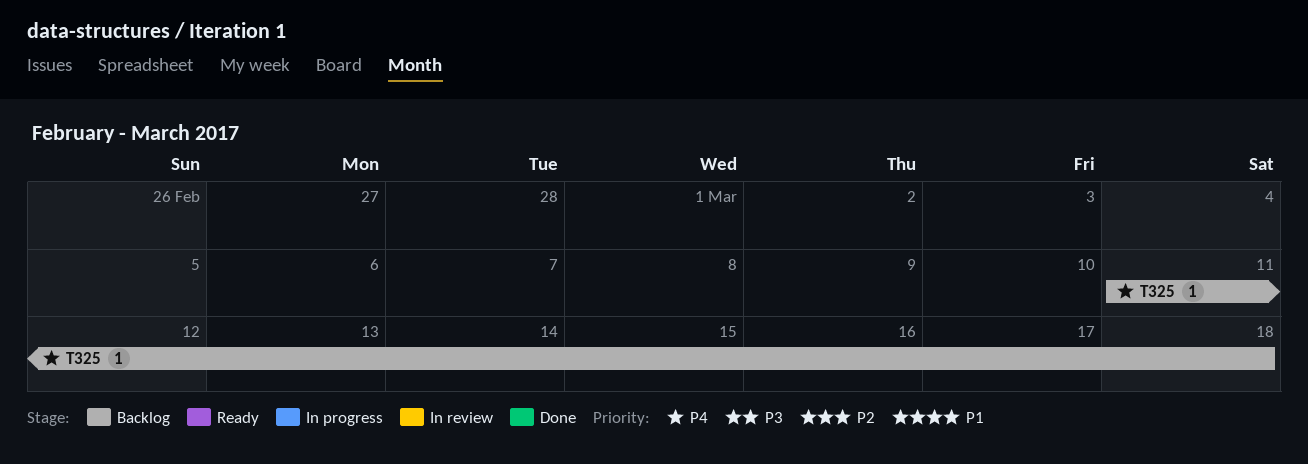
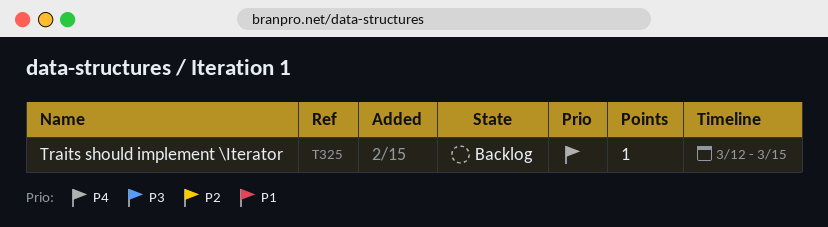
T325, start: Mar 11 -> Mar 12
T325, due: Mar 18 -> Mar 15

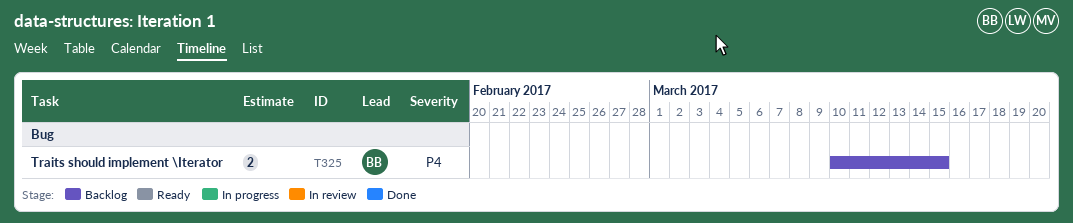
T325, estimate: 1 -> 2
T325, start: Mar 12 -> Mar 10

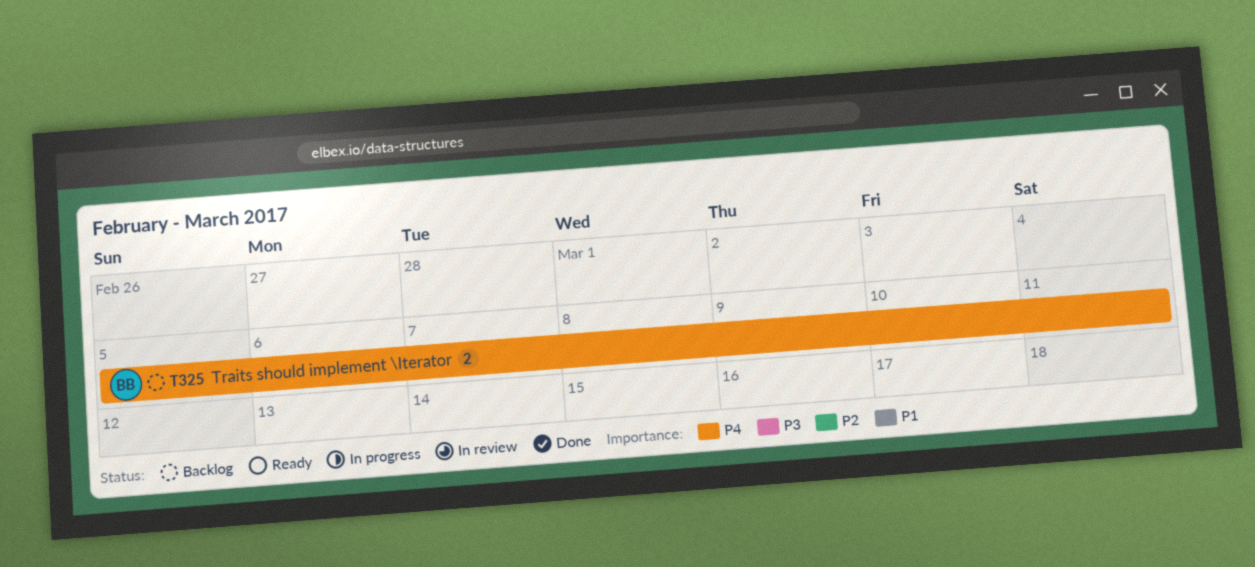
T325, start: Mar 10 -> Mar 5
T325, due: Mar 15 -> Mar 11

